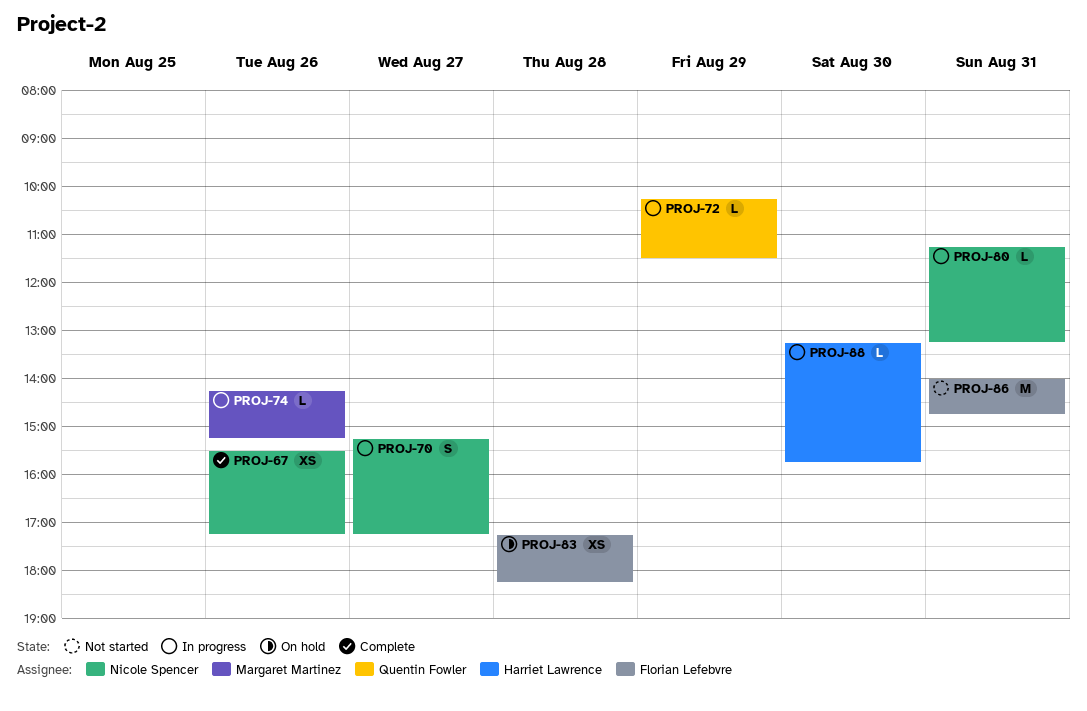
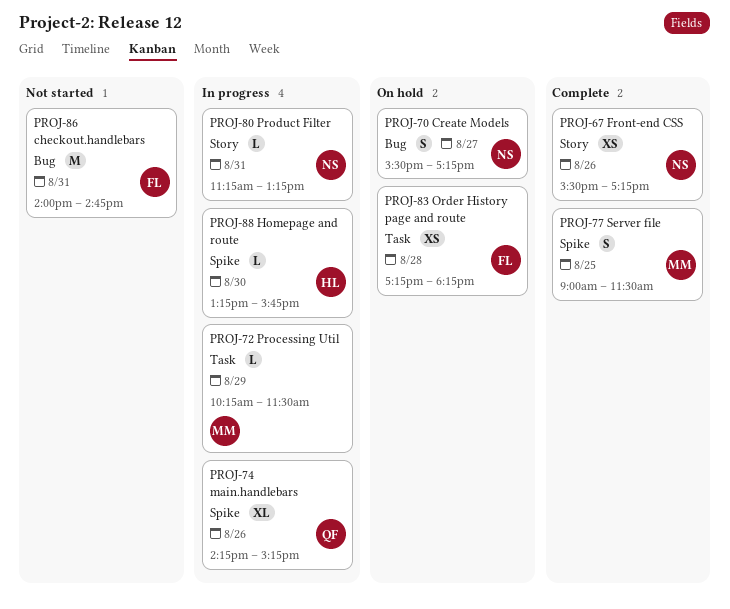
PROJ-70, status: In progress -> On hold
PROJ-70, begins: 15:15 -> 15:30
PROJ-72, owner: Quentin Fowler -> Margaret Martinez
PROJ-74, owner: Margaret Martinez -> Quentin Fowler
PROJ-74, estimate: L -> XL
PROJ-77: none -> present

